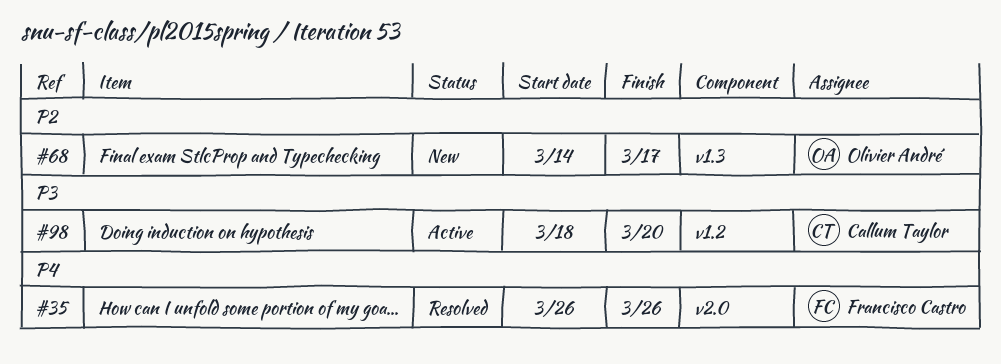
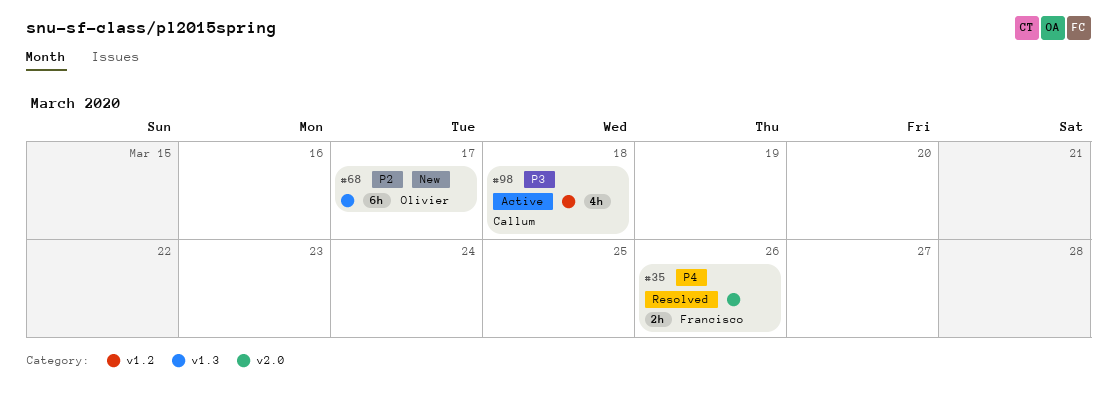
#98, due: Mar 20 -> Mar 18

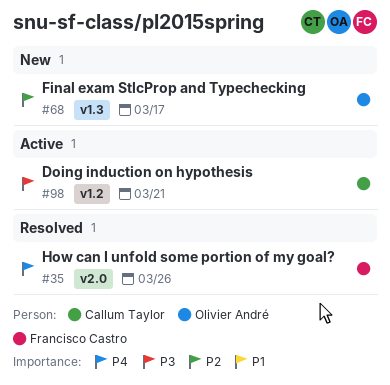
#98, due: Mar 18 -> Mar 21

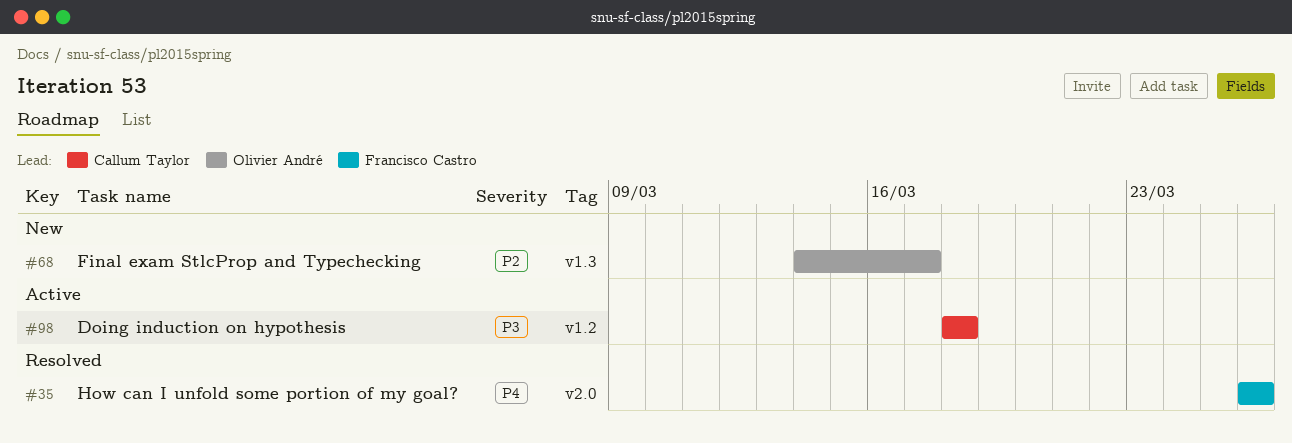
#98, due: Mar 21 -> Mar 18

